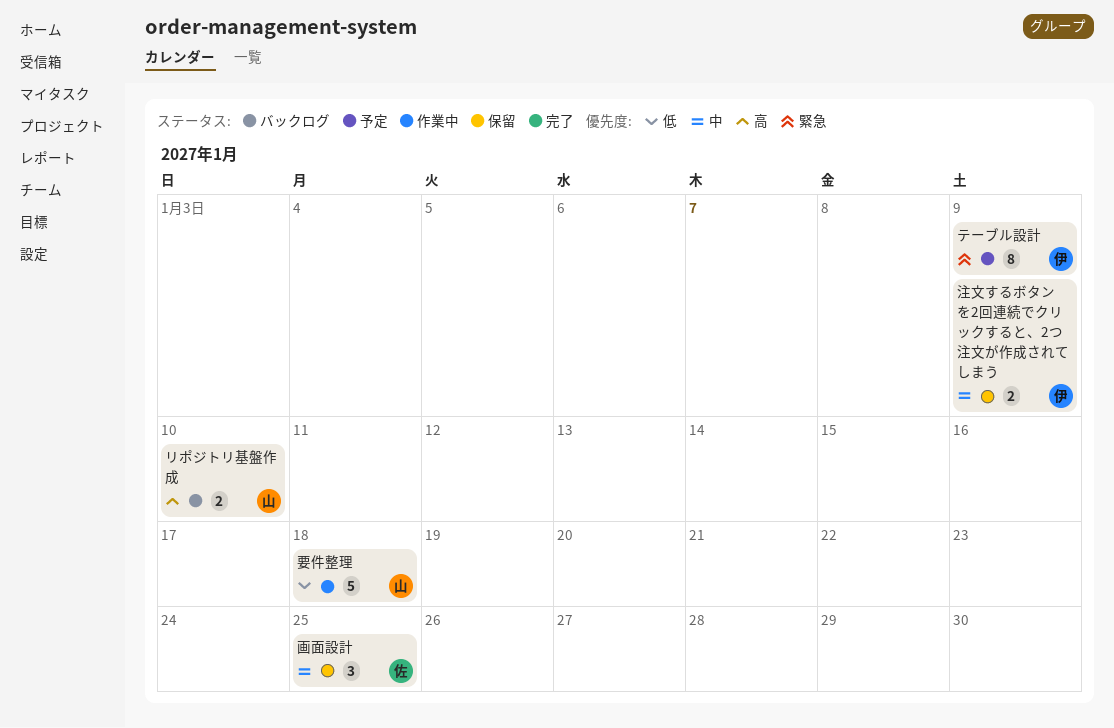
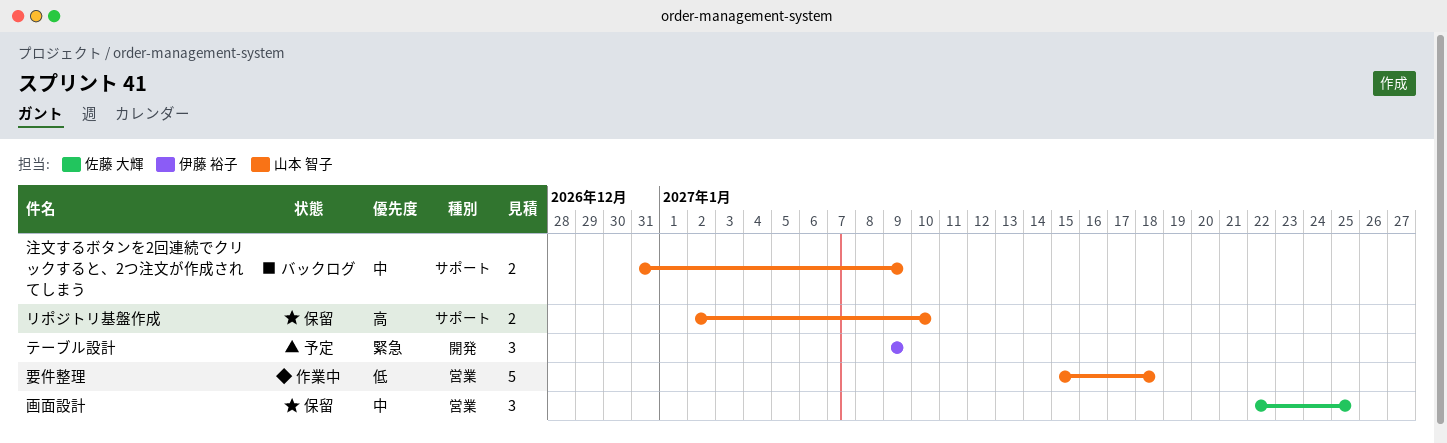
テーブル設計, estimate: 8 -> 3
リポジトリ基盤作成, status: バックログ -> 保留
注文するボタンを2回連続でクリックすると、2つ注文が作成されてしまう, status: 保留 -> バックログ
注文するボタンを2回連続でクリックすると、2つ注文が作成されてしまう, owner: 伊藤 裕子 -> 山本 智子

